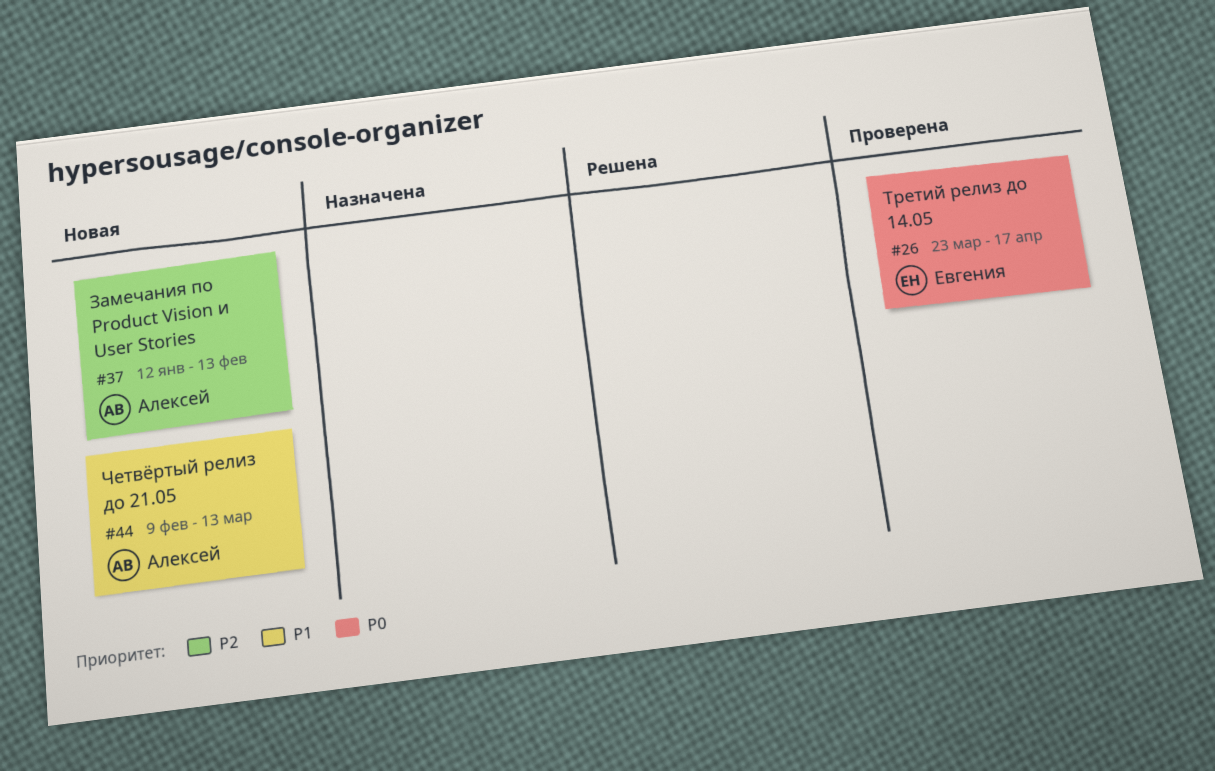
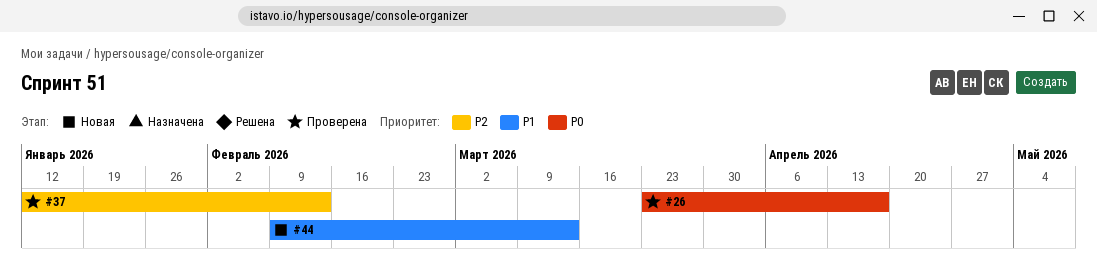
#37, status: Новая -> Проверена

